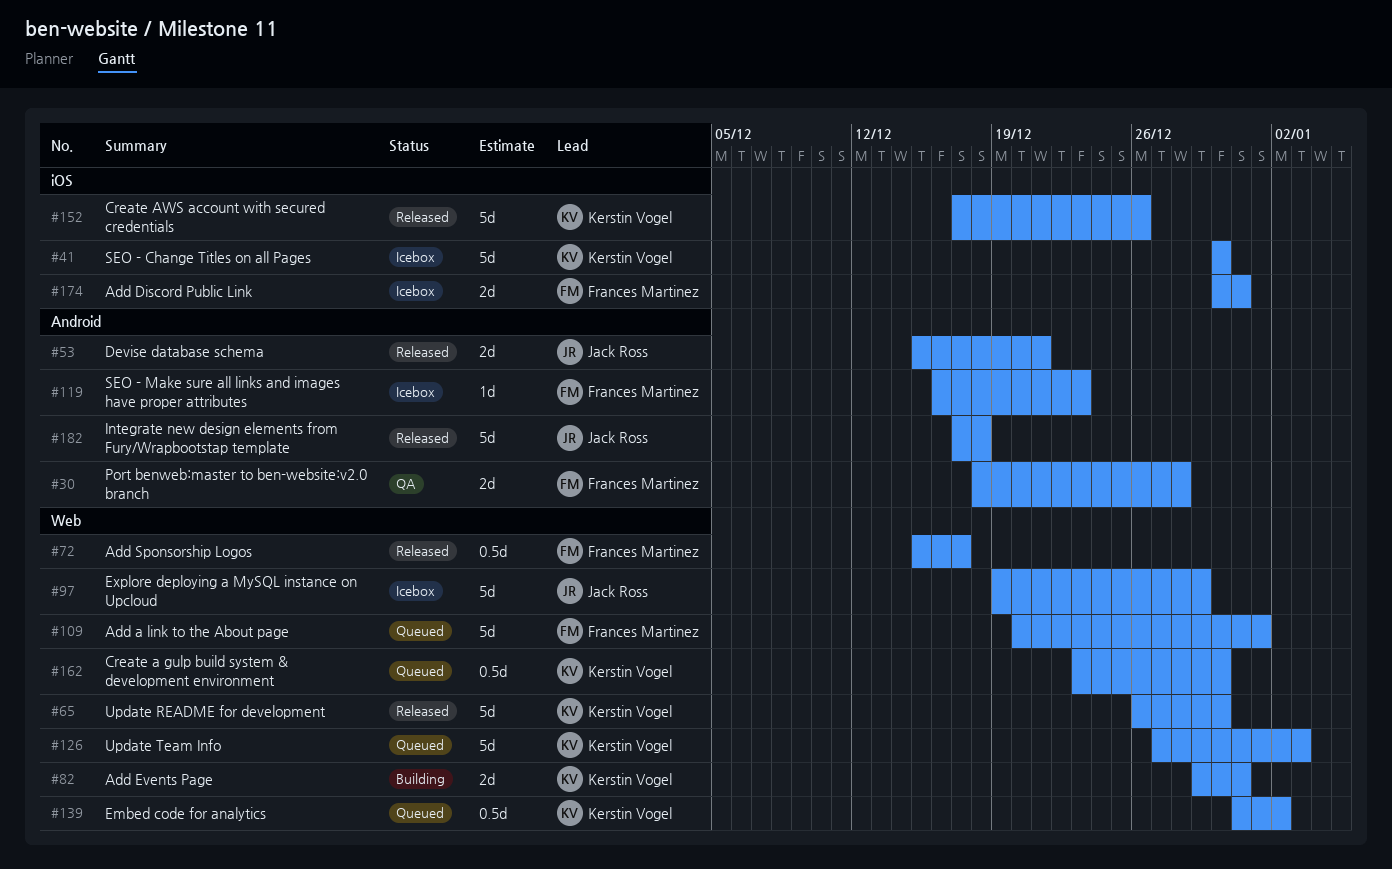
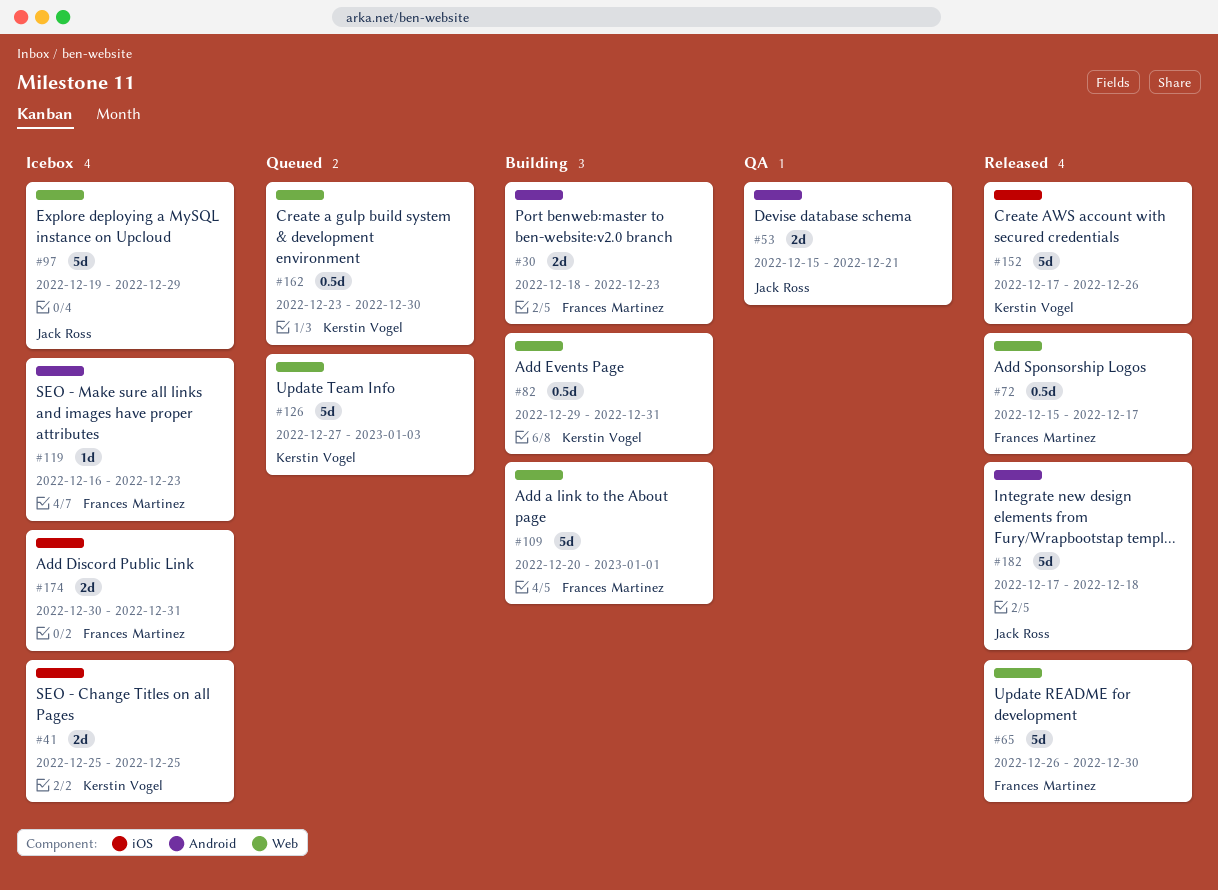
#30, status: QA -> Building
#30, due: Dec 28 -> Dec 23
#41, estimate: 5d -> 2d
#41, start: Dec 30 -> Dec 25
#41, due: Dec 30 -> Dec 25
#53, status: Released -> QA
#65, owner: Kerstin Vogel -> Frances Martinez
#82, estimate: 2d -> 0.5d
#109, status: Queued -> Building
#139: present -> none

